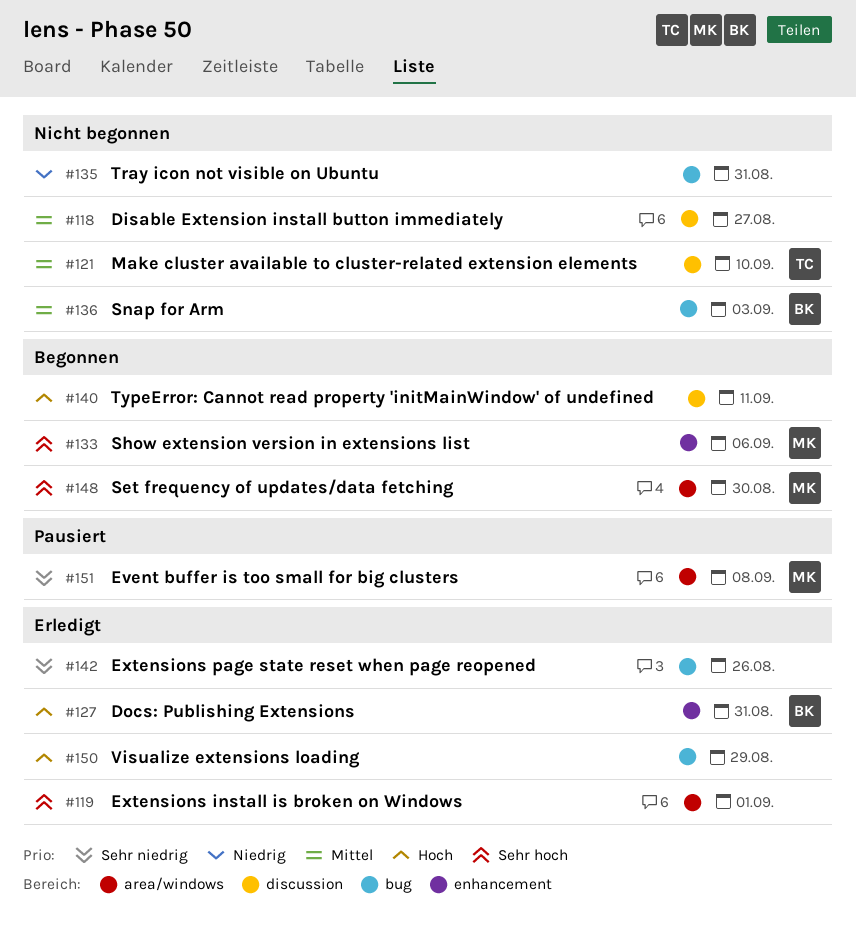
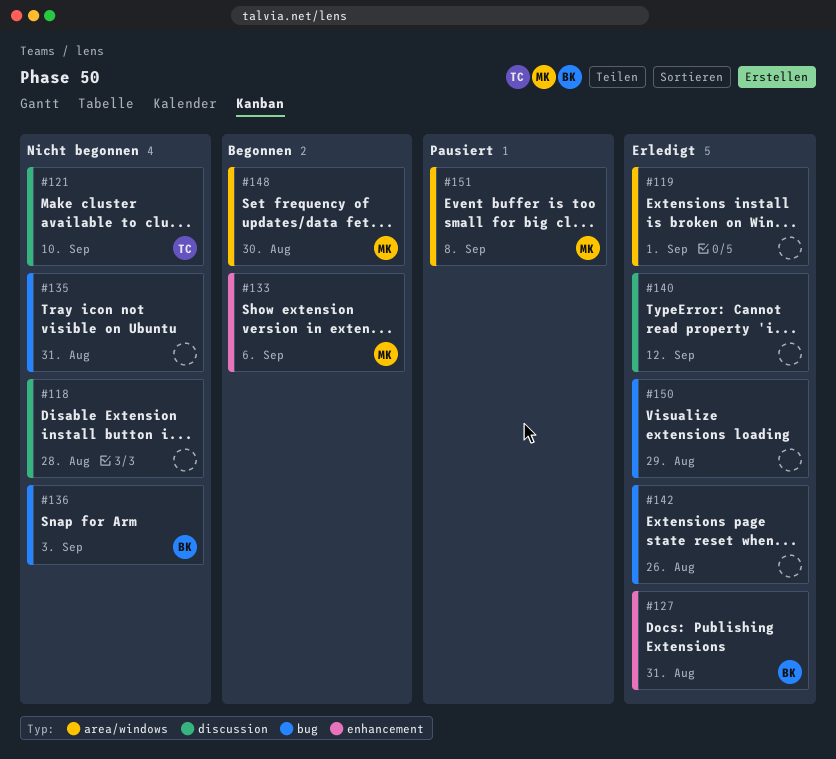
#118, due: Aug 27 -> Aug 28
#140, status: Begonnen -> Erledigt
#140, due: Sep 11 -> Sep 12

